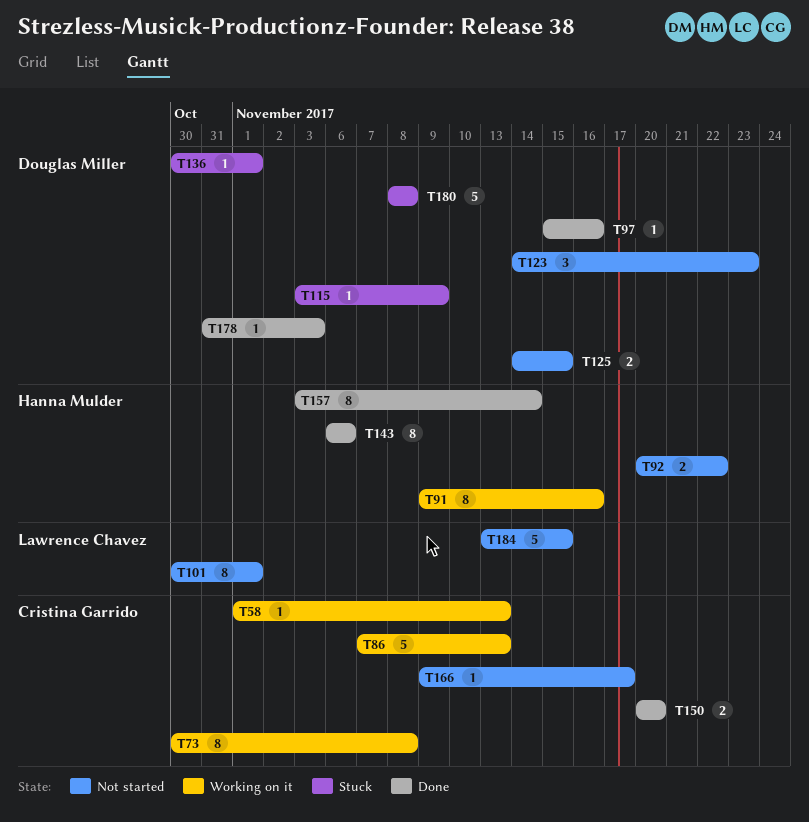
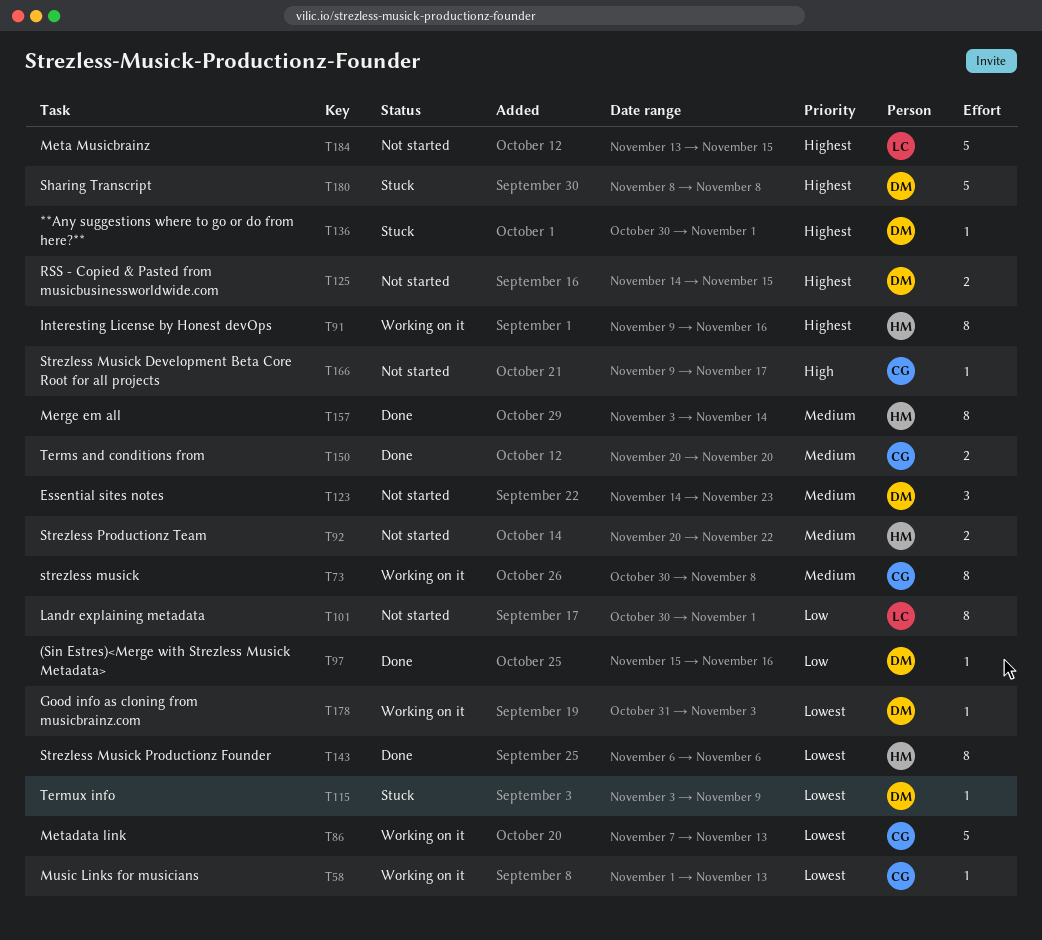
T178, status: Done -> Working on it

